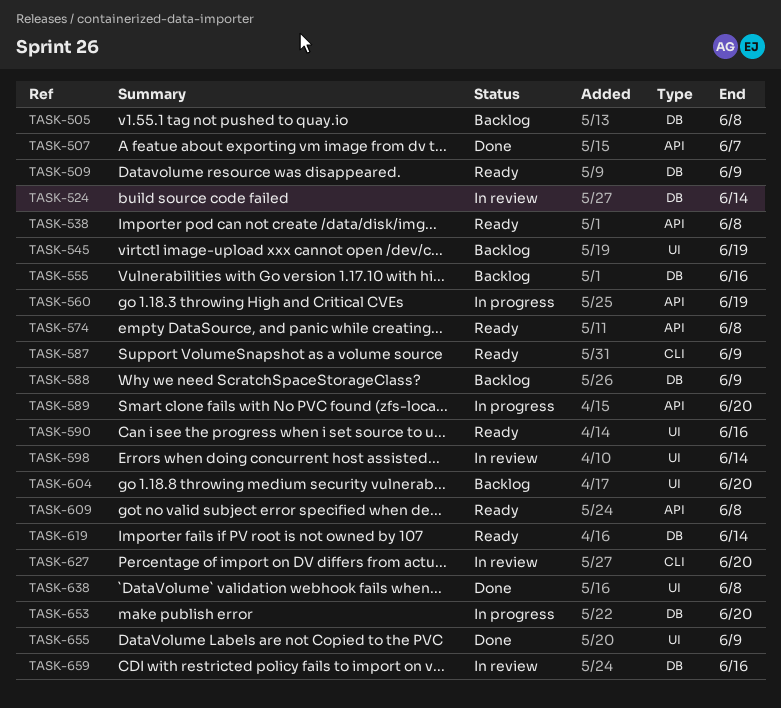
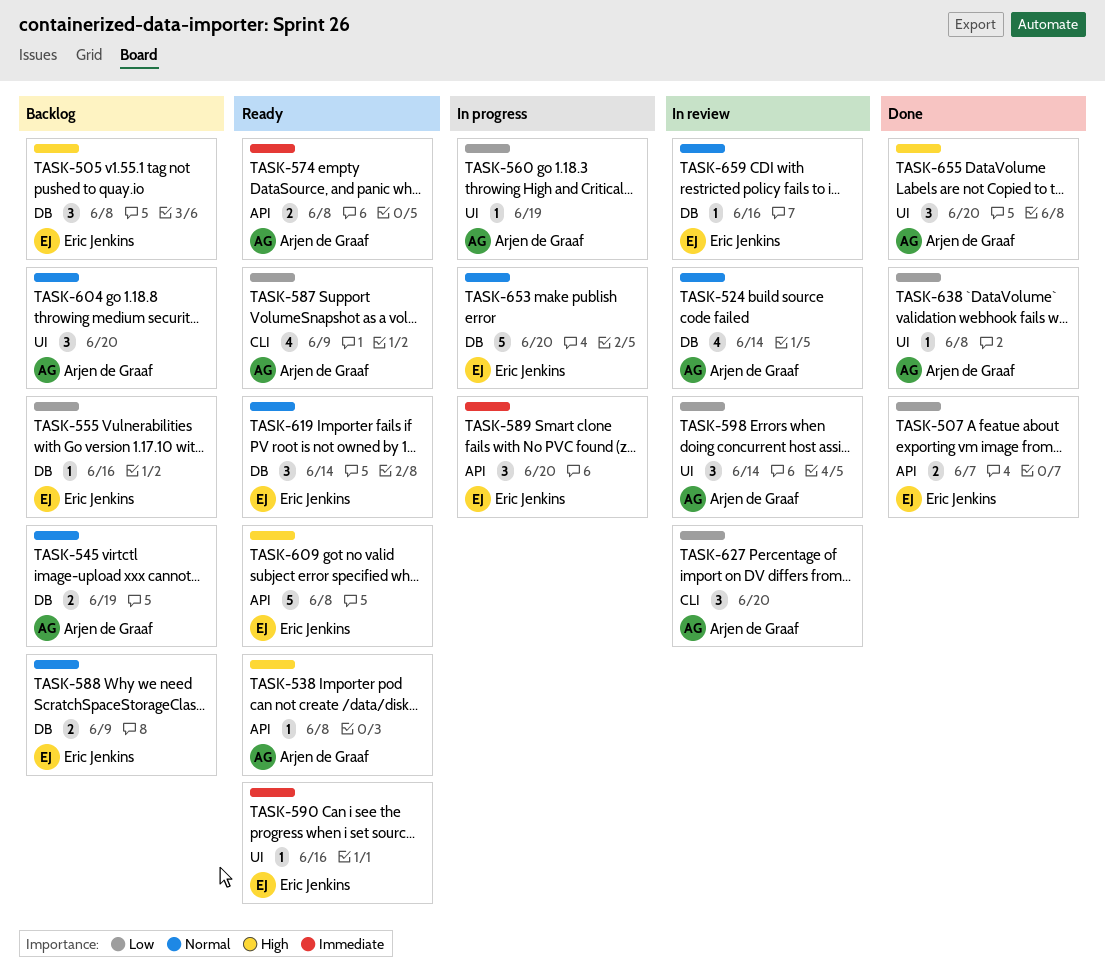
TASK-509: present -> none
TASK-545, label: UI -> DB
TASK-560, label: API -> UI
TASK-655, due: Jun 9 -> Jun 20

